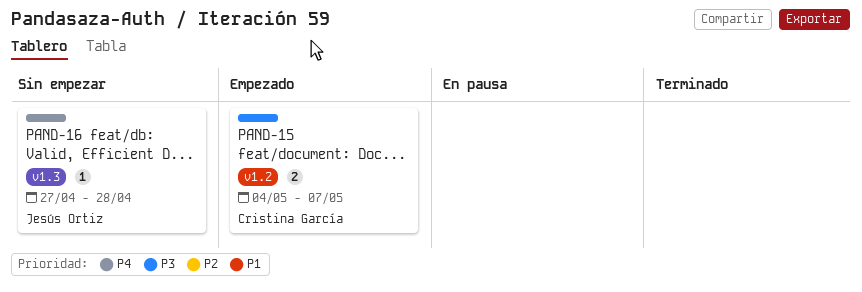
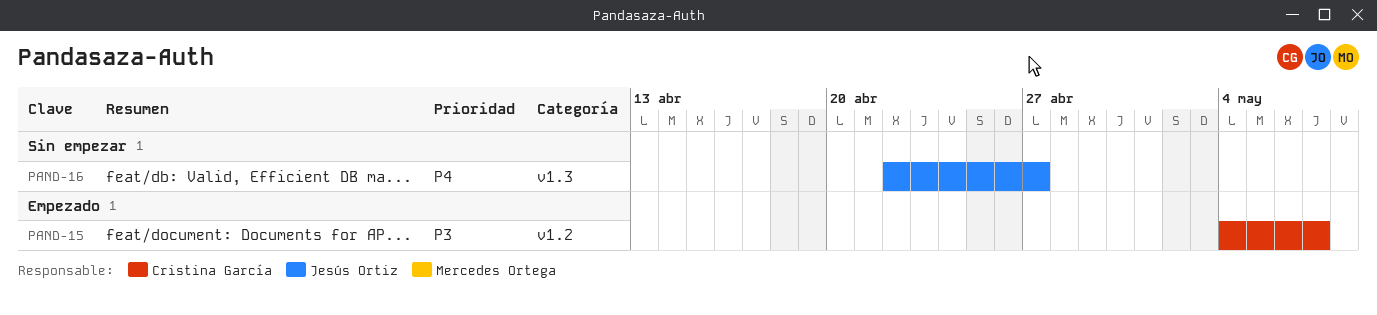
PAND-16, start: Apr 27 -> Apr 22
PAND-16, due: Apr 28 -> Apr 27

